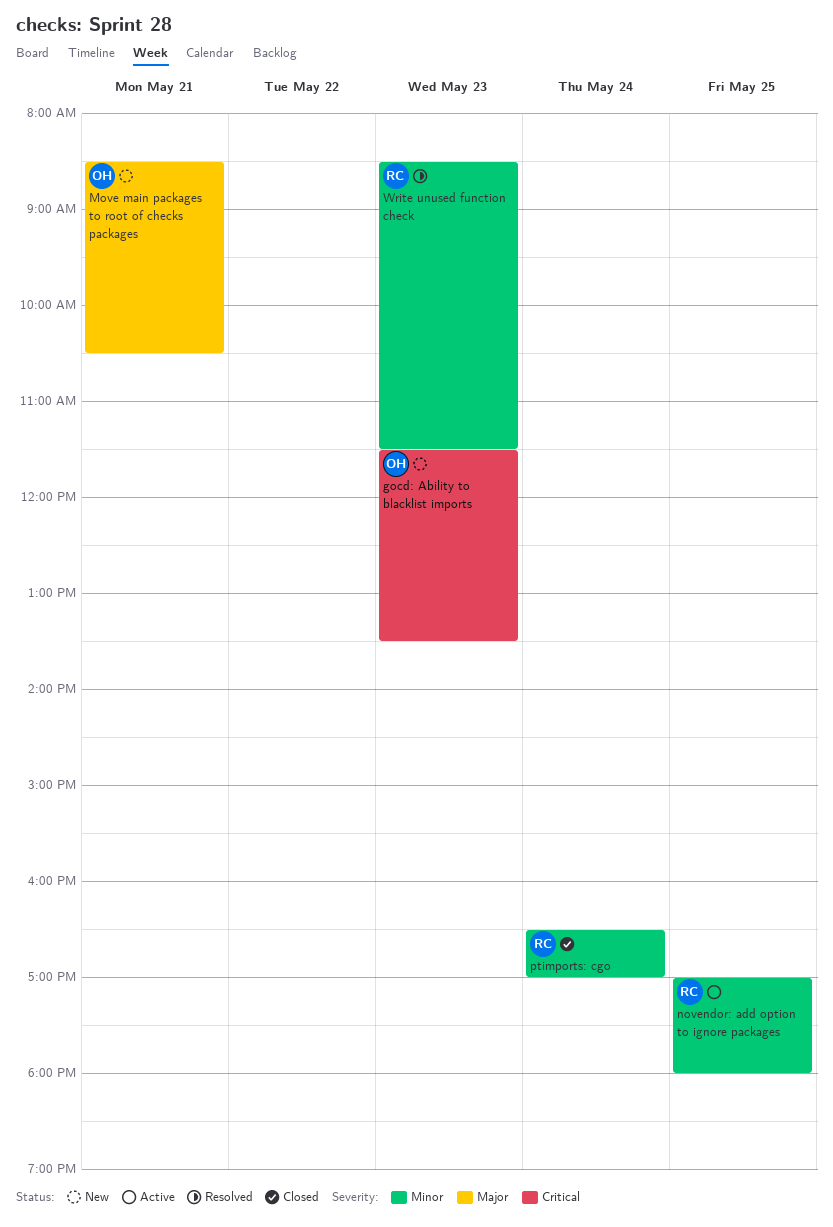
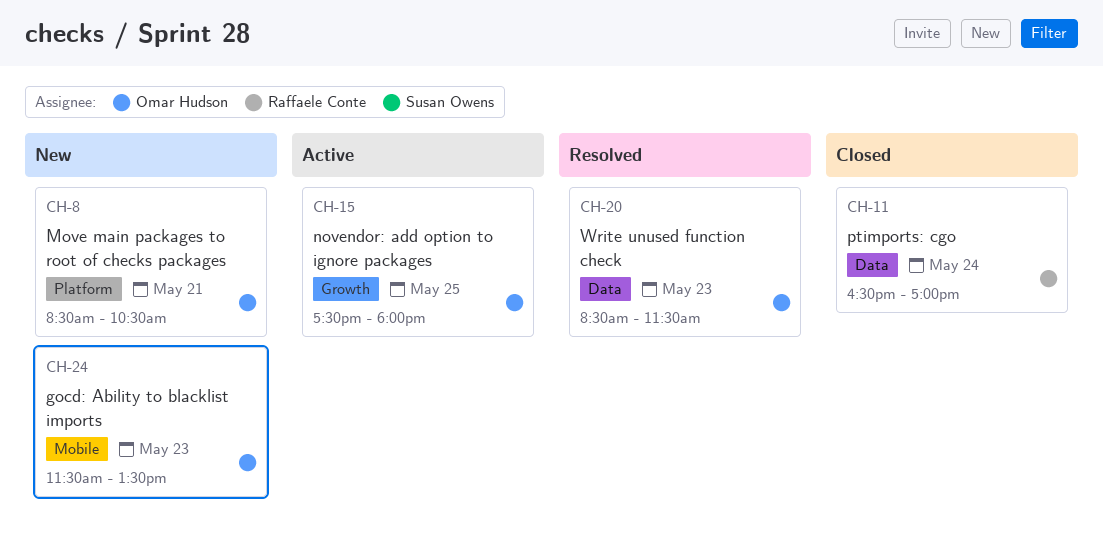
novendor: add option to ignore packages, owner: Raffaele Conte -> Omar Hudson
novendor: add option to ignore packages, begins: 17:00 -> 17:30
Write unused function check, owner: Raffaele Conte -> Omar Hudson

